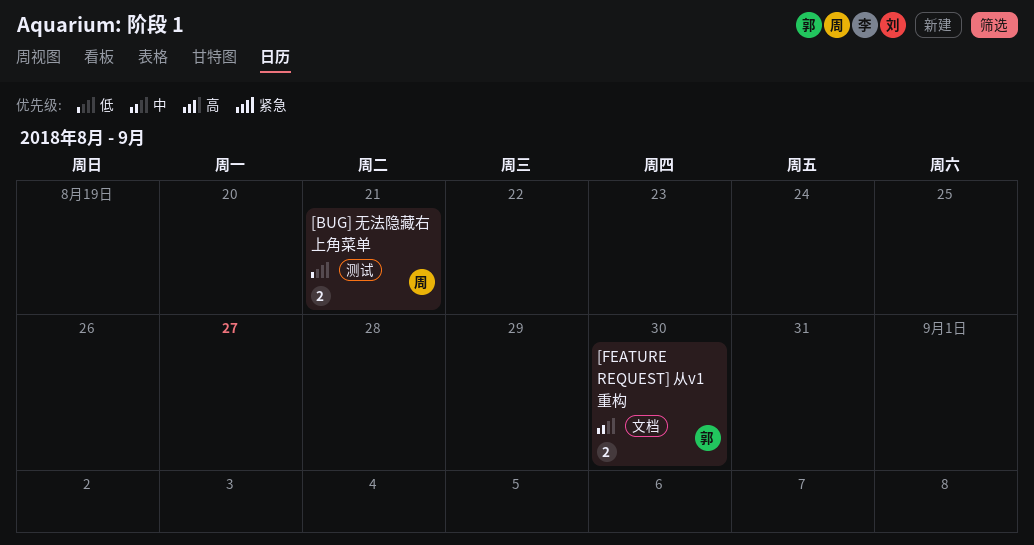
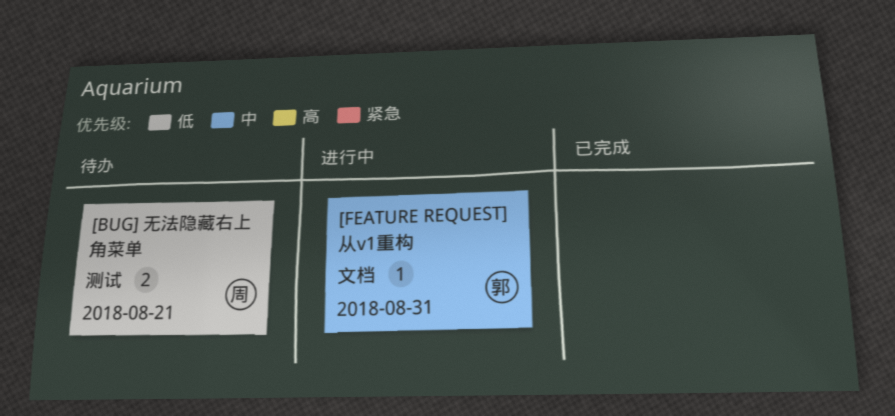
[FEATURE REQUEST] 从v1重构, estimate: 2 -> 1
[FEATURE REQUEST] 从v1重构, due: Aug 30 -> Aug 31

